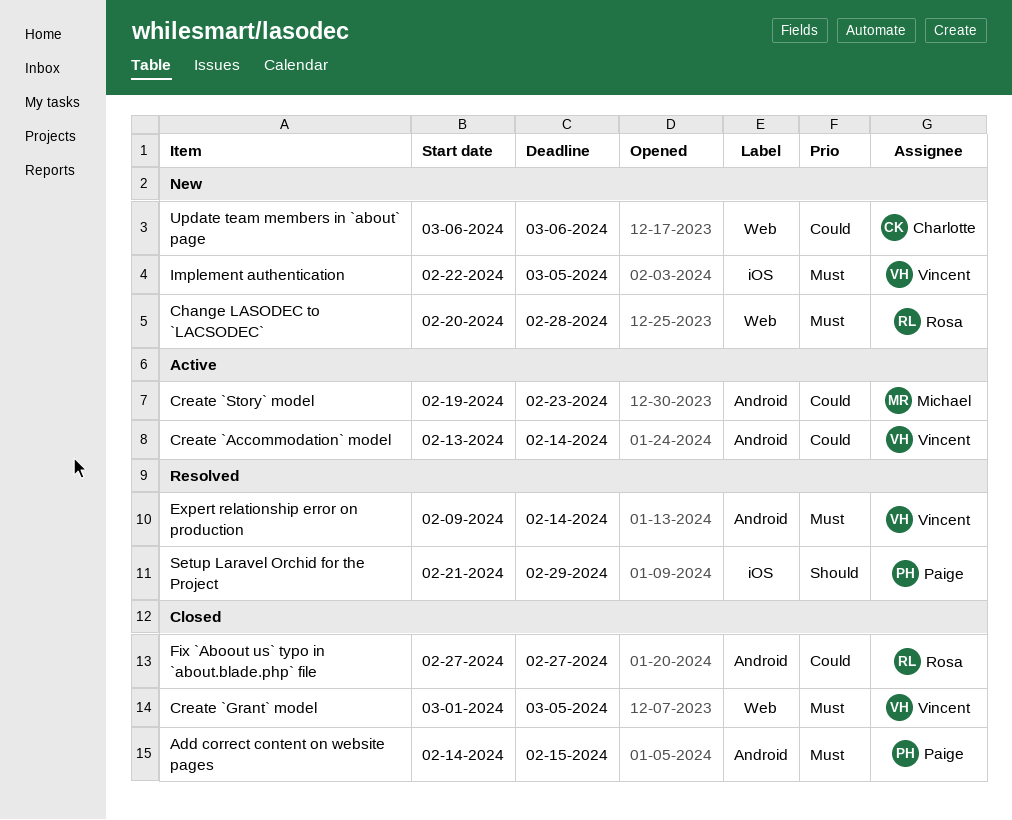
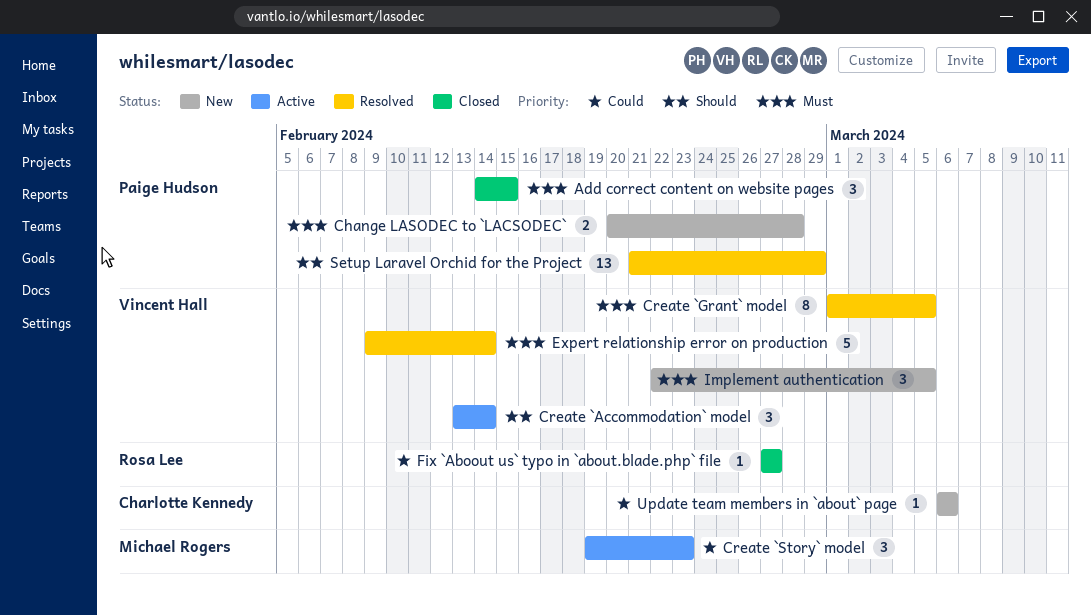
Change LASODEC to `LACSODEC`, owner: Rosa Lee -> Paige Hudson
Create `Accommodation` model, priority: Could -> Should
Create `Grant` model, status: Closed -> Resolved

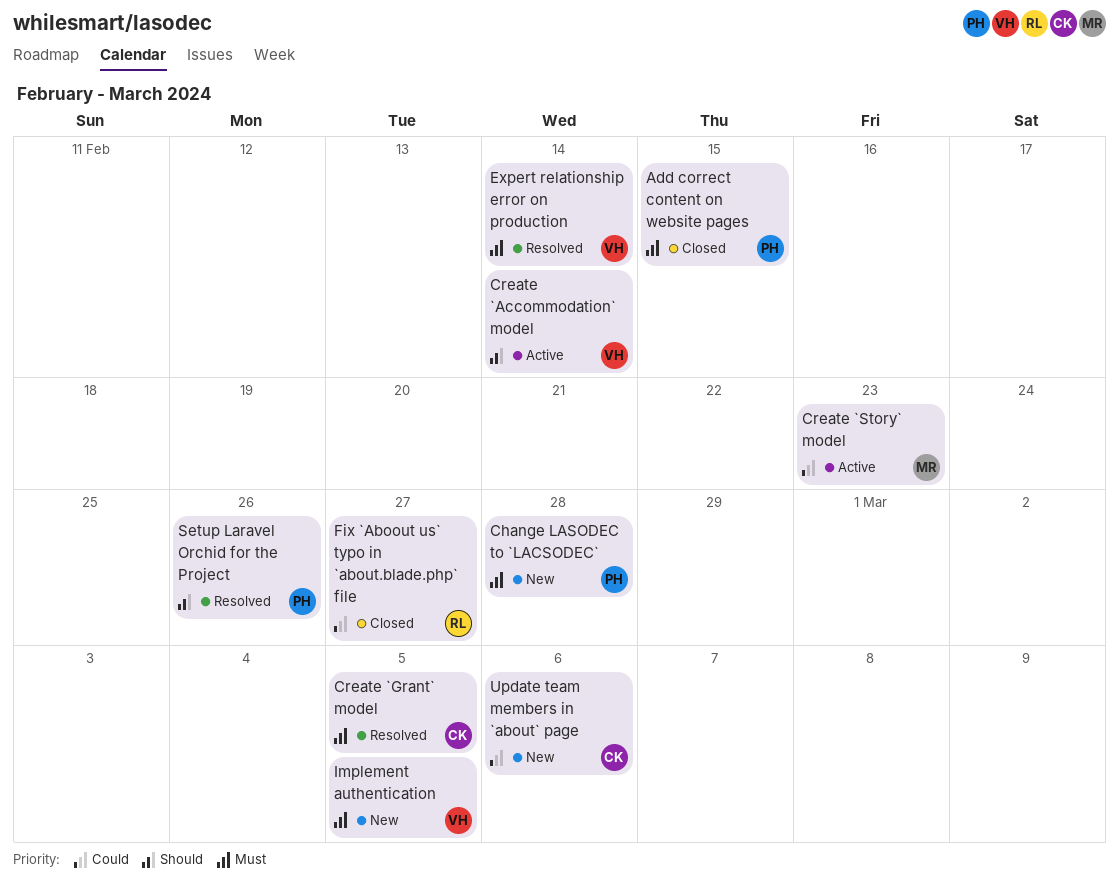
Create `Grant` model, owner: Vincent Hall -> Charlotte Kennedy
Setup Laravel Orchid for the Project, due: Feb 29 -> Feb 26

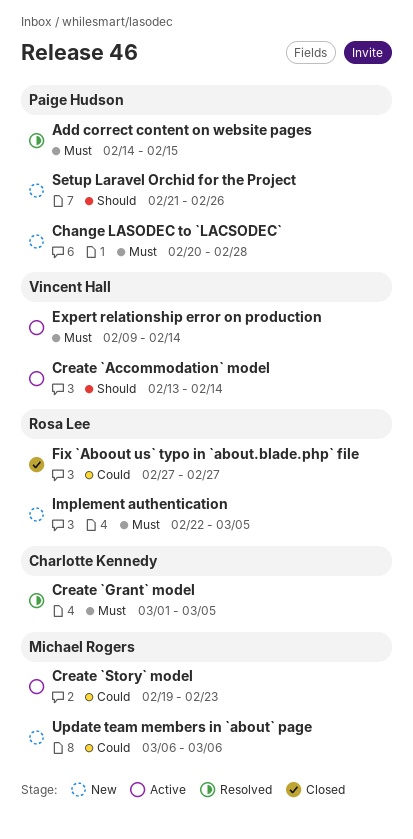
Add correct content on website pages, status: Closed -> Resolved
Expert relationship error on production, status: Resolved -> Active
Implement authentication, owner: Vincent Hall -> Rosa Lee
Setup Laravel Orchid for the Project, status: Resolved -> New
Update team members in `about` page, owner: Charlotte Kennedy -> Michael Rogers

